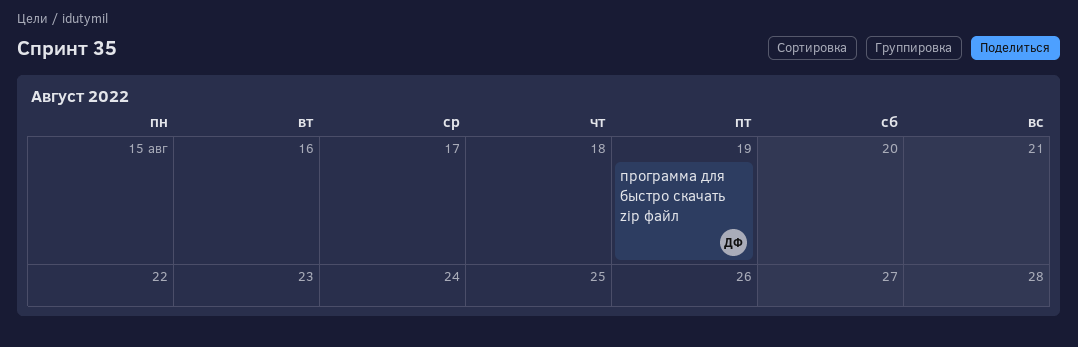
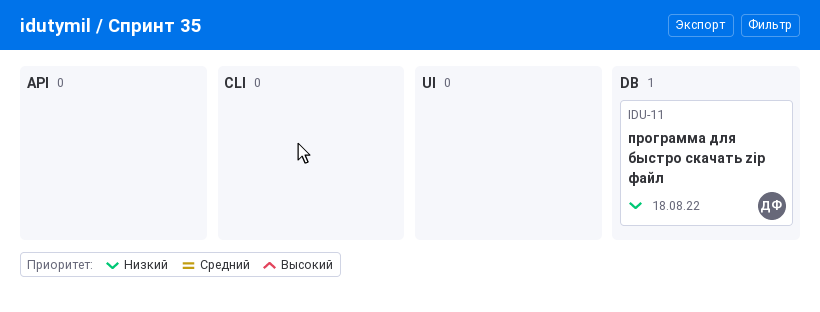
программа для быстро скачать zip файл, due: Aug 19 -> Aug 18

